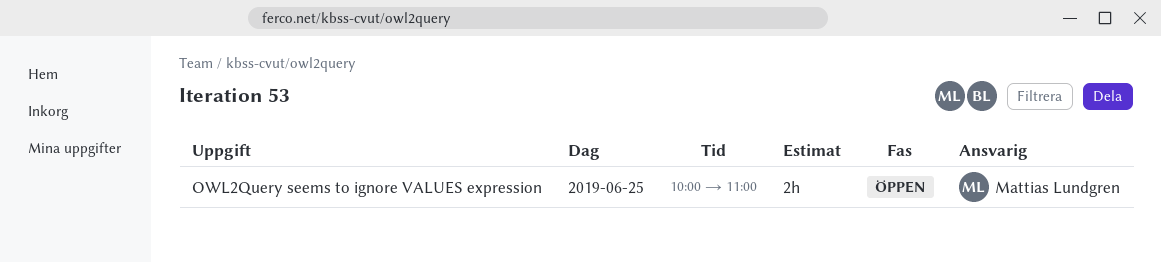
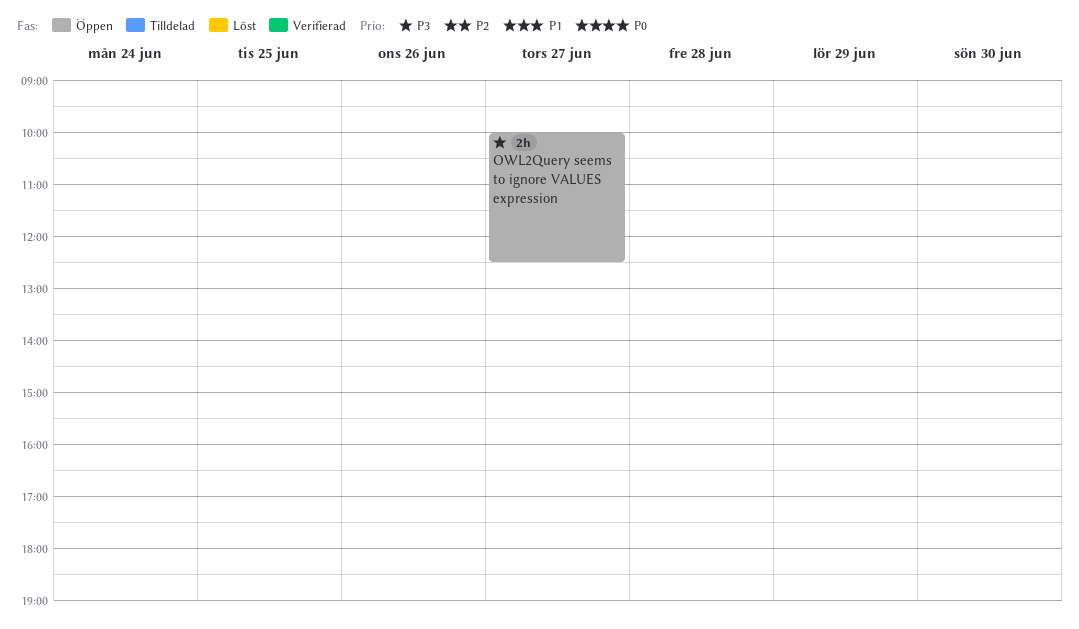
OWL2Query seems to ignore VALUES expression, day: Jun 25 -> Jun 27
OWL2Query seems to ignore VALUES expression, ends: 11:00 -> 12:30

